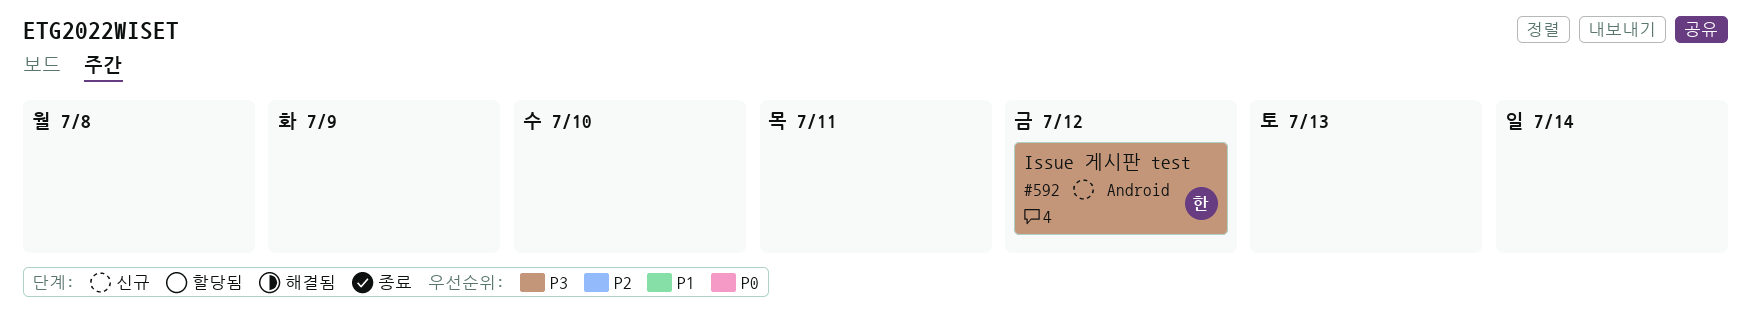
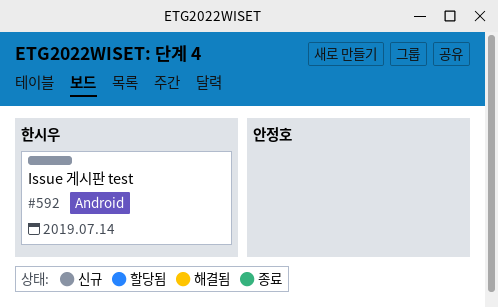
#592, due: Jul 12 -> Jul 14

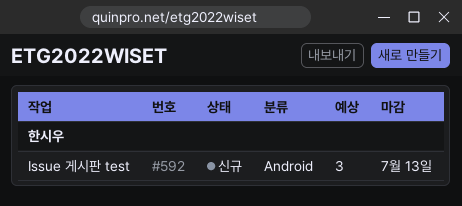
#592, due: Jul 14 -> Jul 13

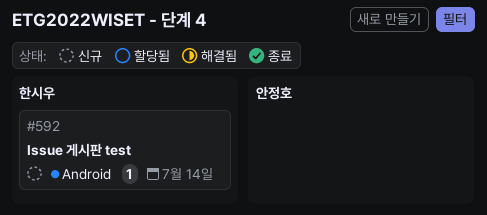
#592, estimate: 3 -> 1
#592, due: Jul 13 -> Jul 14

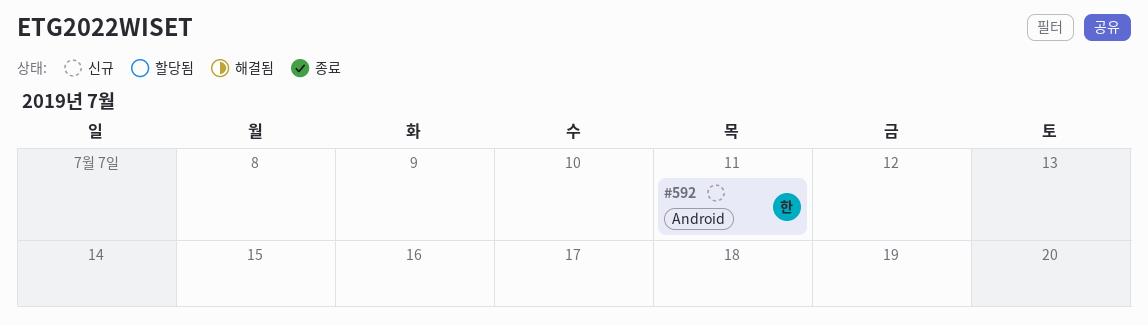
#592, due: Jul 14 -> Jul 11

